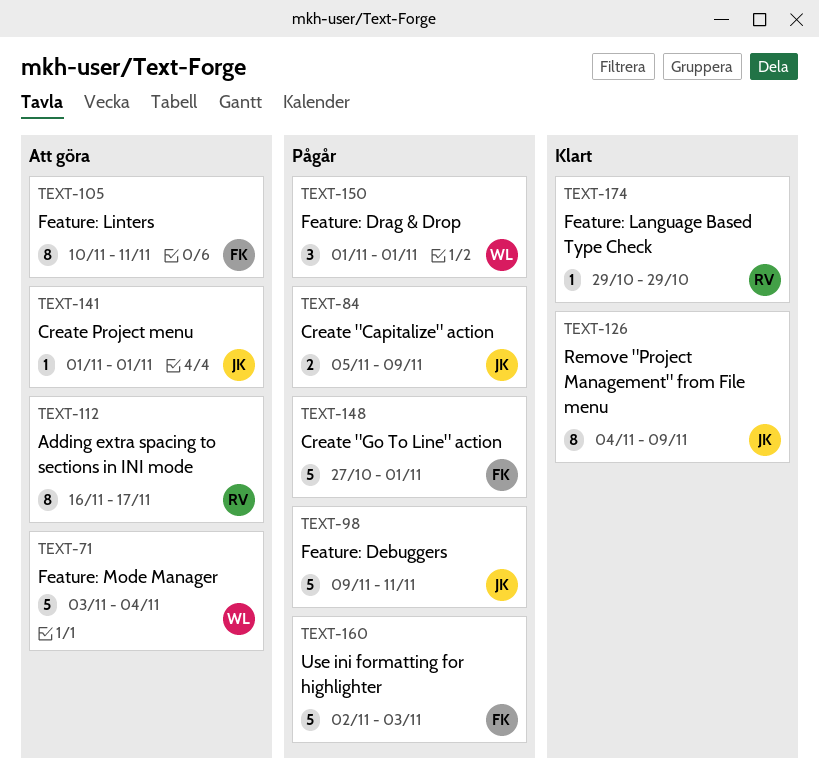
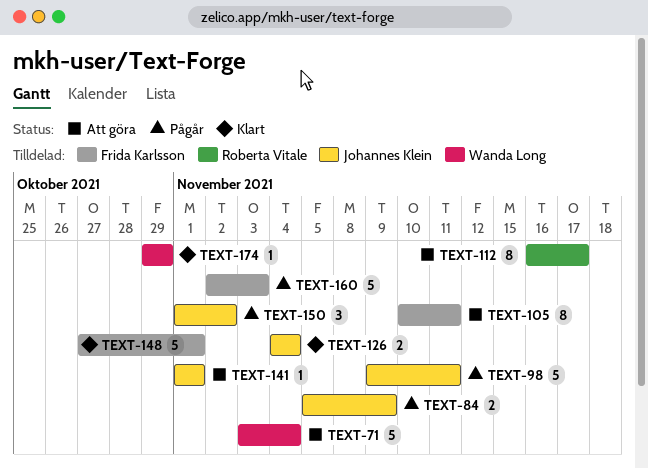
TEXT-126, estimate: 8 -> 2
TEXT-126, due: Nov 9 -> Nov 4
TEXT-148, status: Pågår -> Klart
TEXT-150, owner: Wanda Long -> Johannes Klein
TEXT-150, due: Nov 1 -> Nov 2
TEXT-174, owner: Roberta Vitale -> Wanda Long

